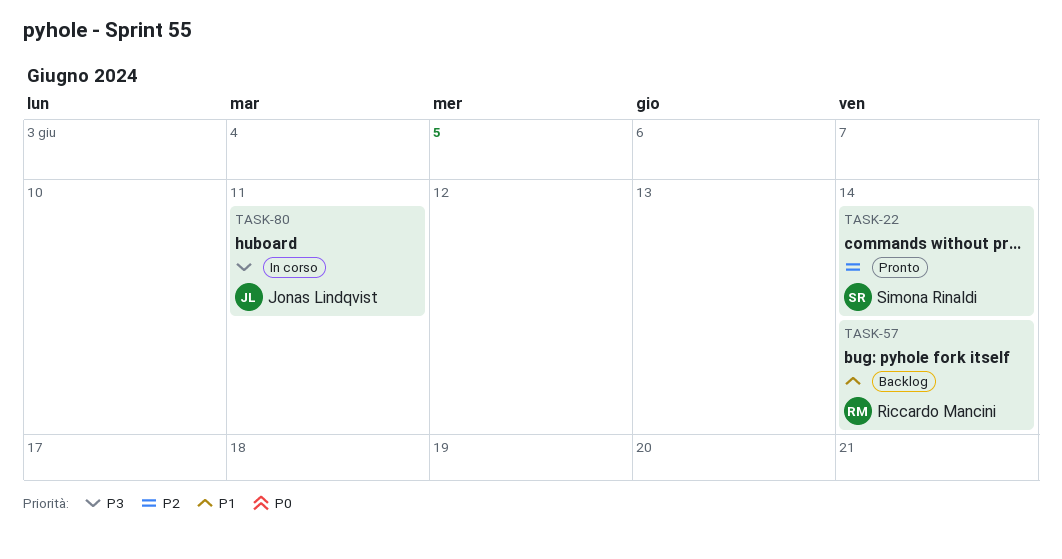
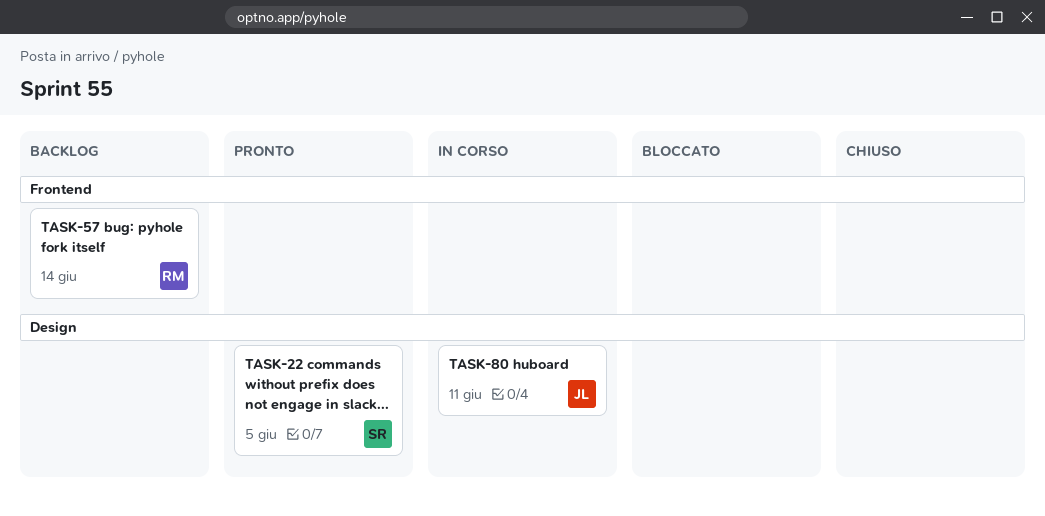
TASK-22, due: Jun 14 -> Jun 5

